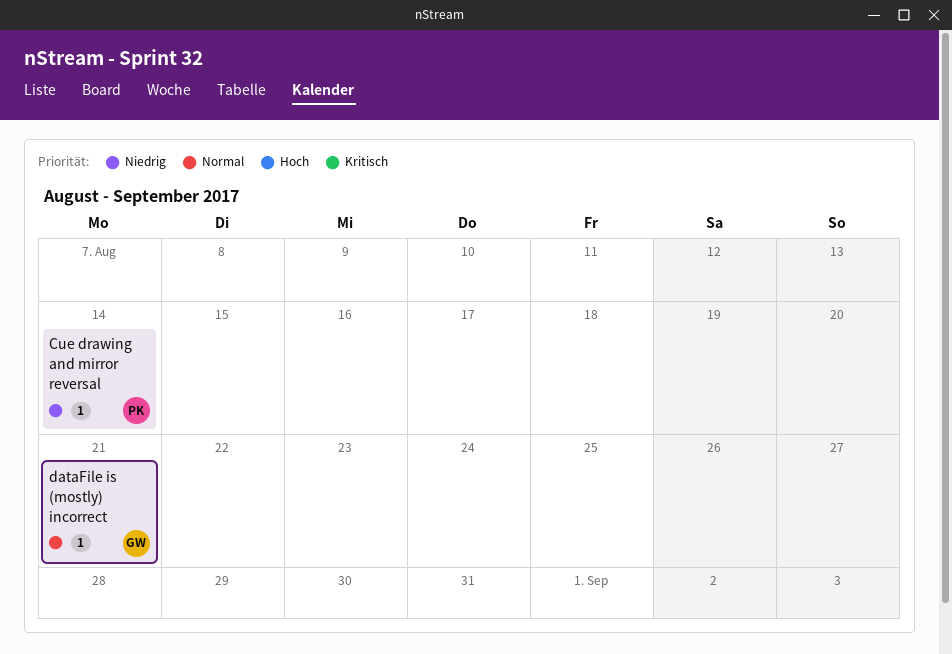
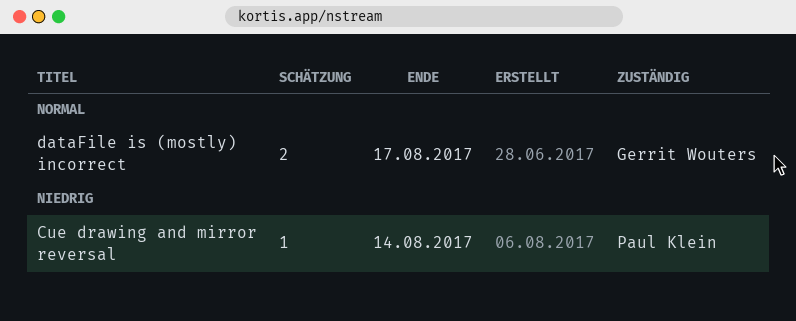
dataFile is (mostly) incorrect, estimate: 1 -> 2
dataFile is (mostly) incorrect, due: Aug 21 -> Aug 17

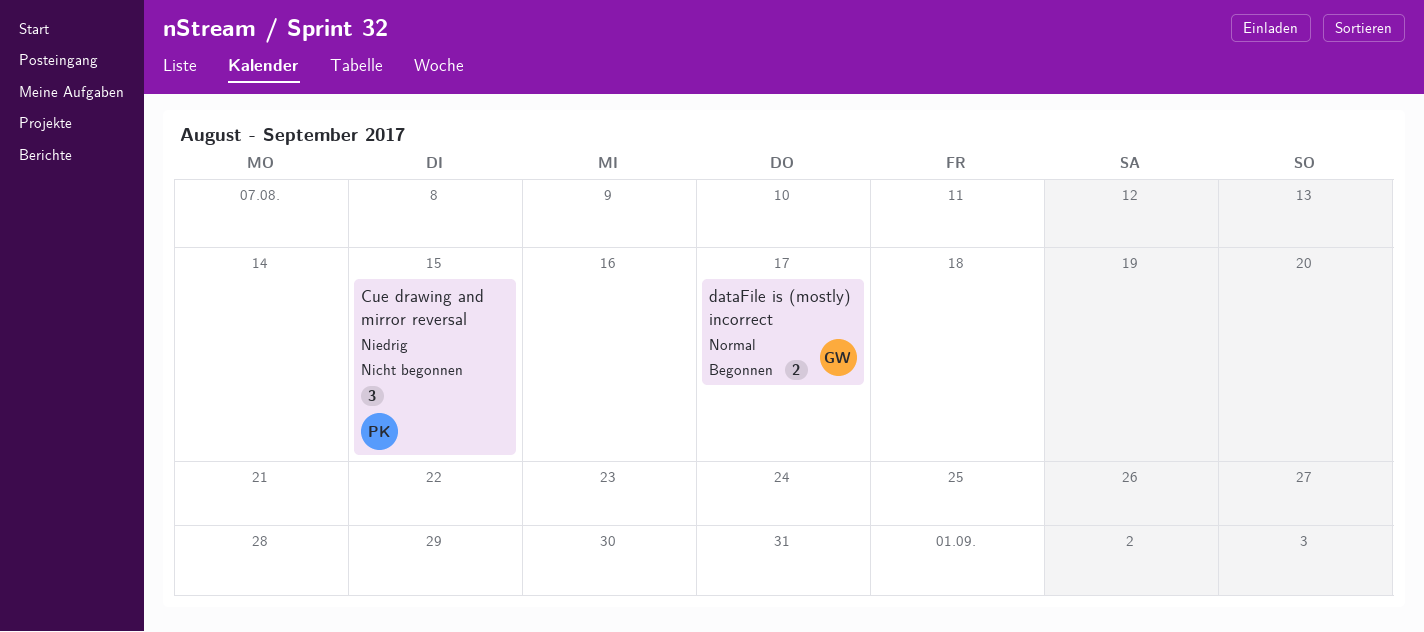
Cue drawing and mirror reversal, estimate: 1 -> 3
Cue drawing and mirror reversal, due: Aug 14 -> Aug 15

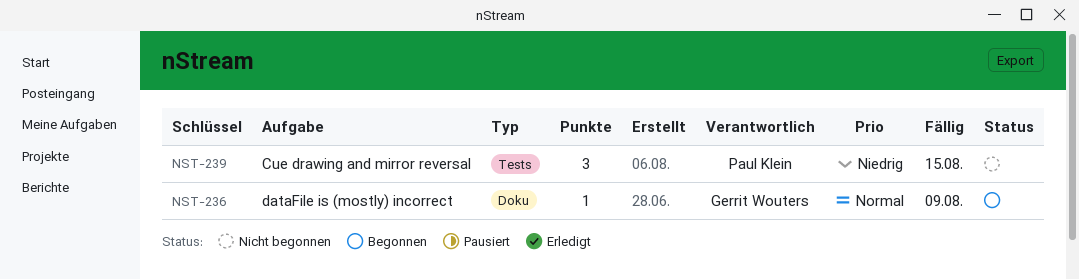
dataFile is (mostly) incorrect, estimate: 2 -> 1
dataFile is (mostly) incorrect, due: Aug 17 -> Aug 9

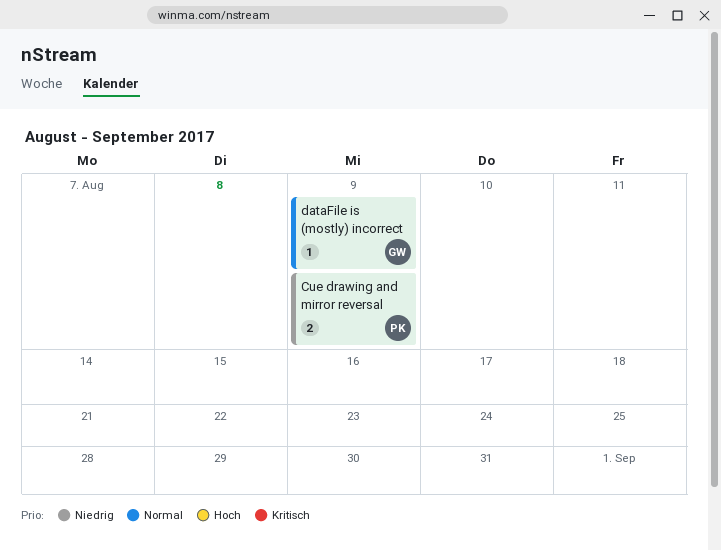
Cue drawing and mirror reversal, estimate: 3 -> 2
Cue drawing and mirror reversal, due: Aug 15 -> Aug 9

